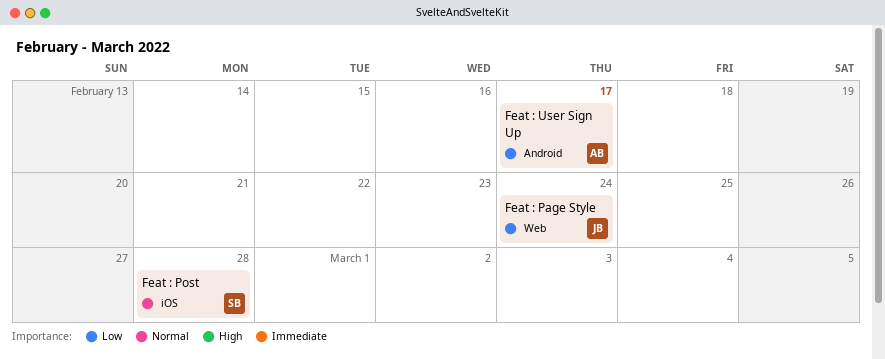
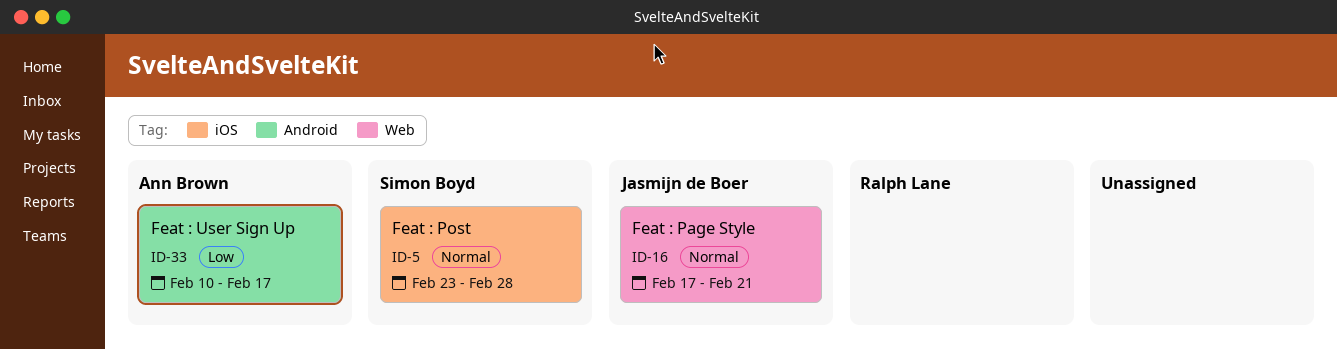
Feat : Page Style, priority: Low -> Normal
Feat : Page Style, due: Feb 24 -> Feb 21

